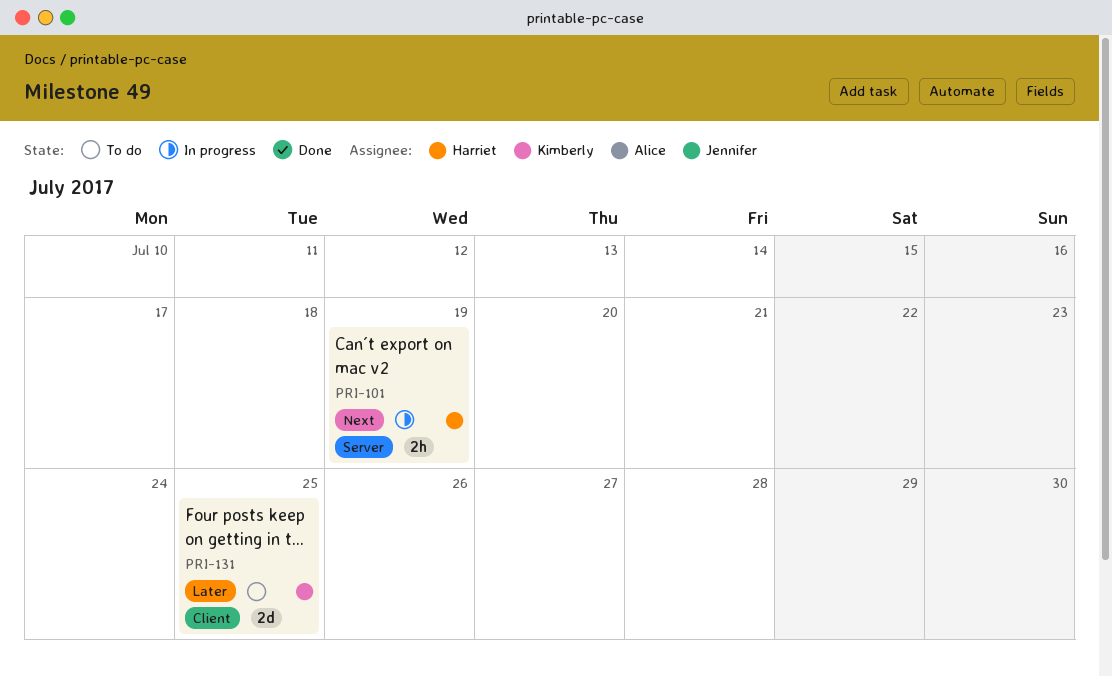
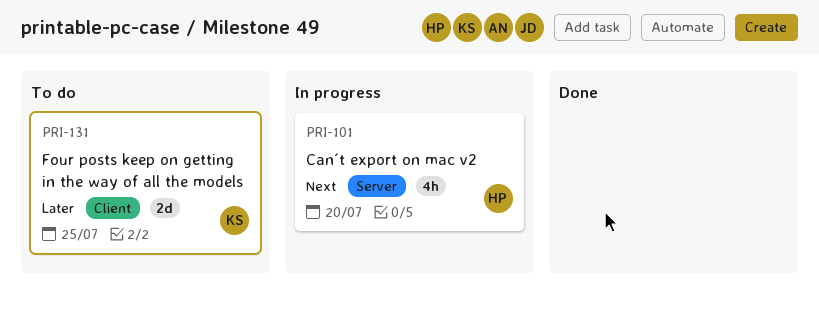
PRI-101, estimate: 2h -> 4h
PRI-101, due: Jul 19 -> Jul 20

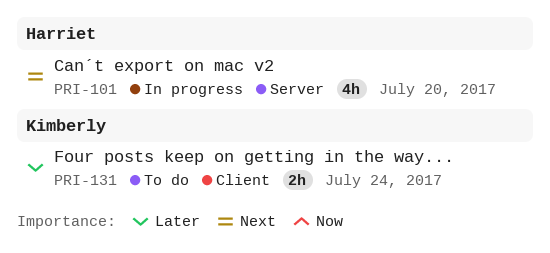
PRI-131, estimate: 2d -> 2h
PRI-131, due: Jul 25 -> Jul 24

